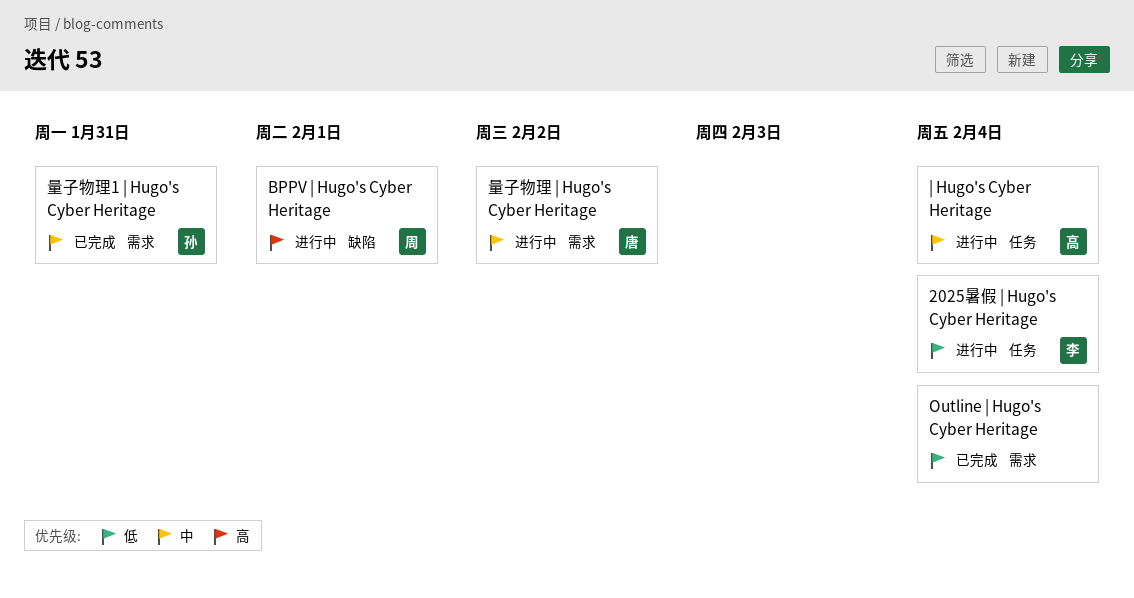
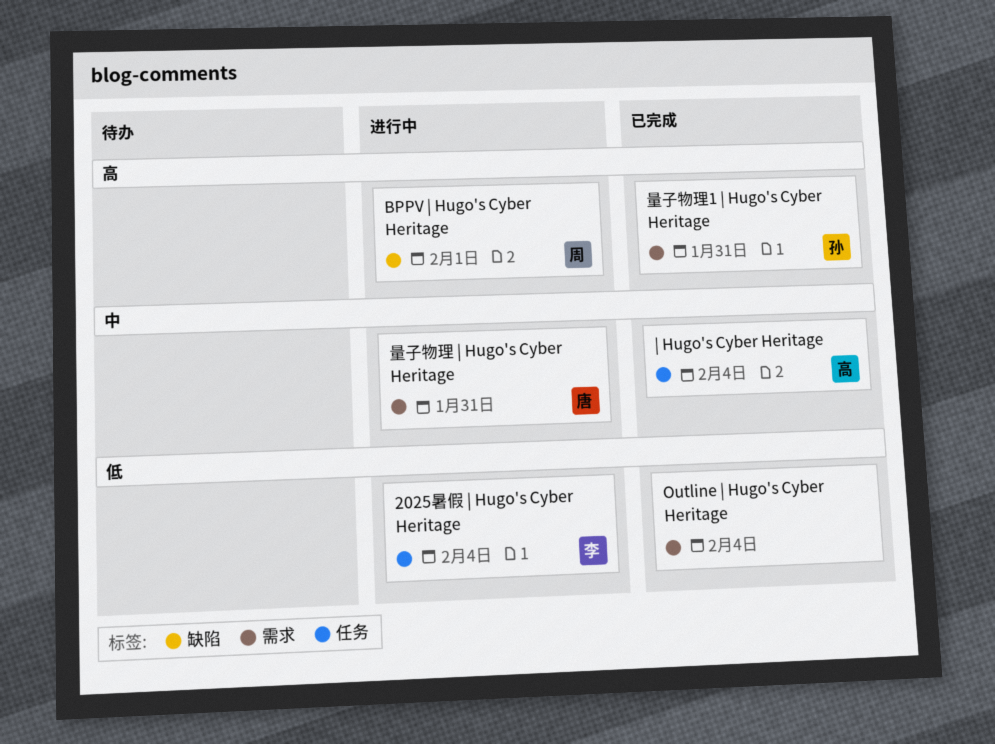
| Hugo's Cyber Heritage, status: 进行中 -> 已完成
量子物理 | Hugo's Cyber Heritage, due: Feb 2 -> Jan 31
量子物理1 | Hugo's Cyber Heritage, priority: 中 -> 高

